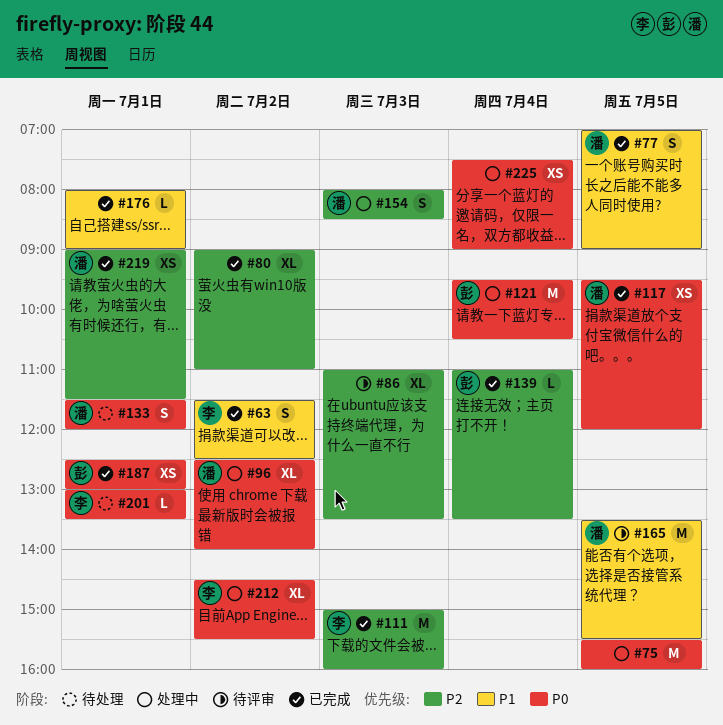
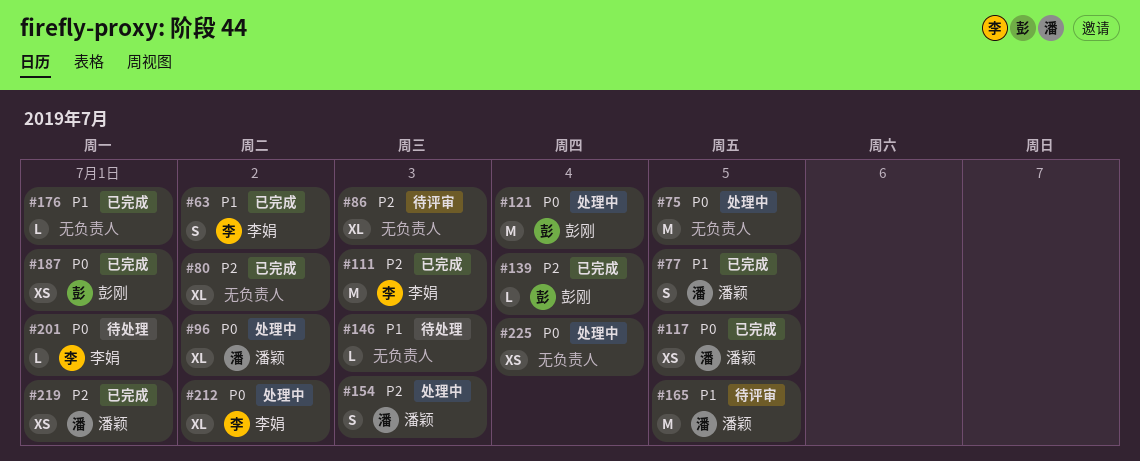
#133: present -> none
#146: none -> present

